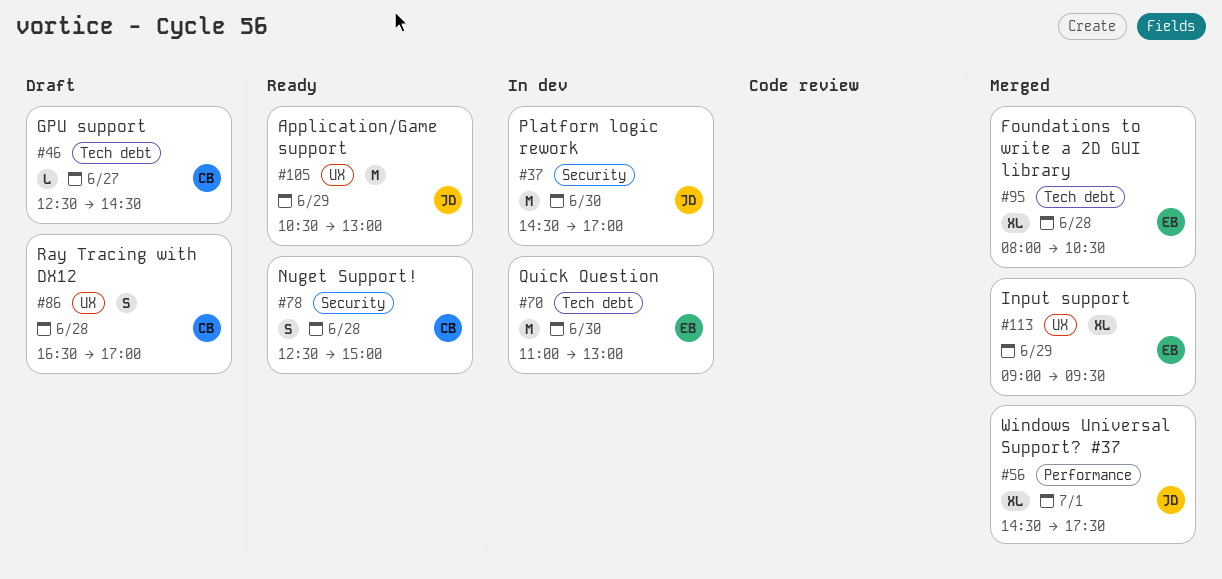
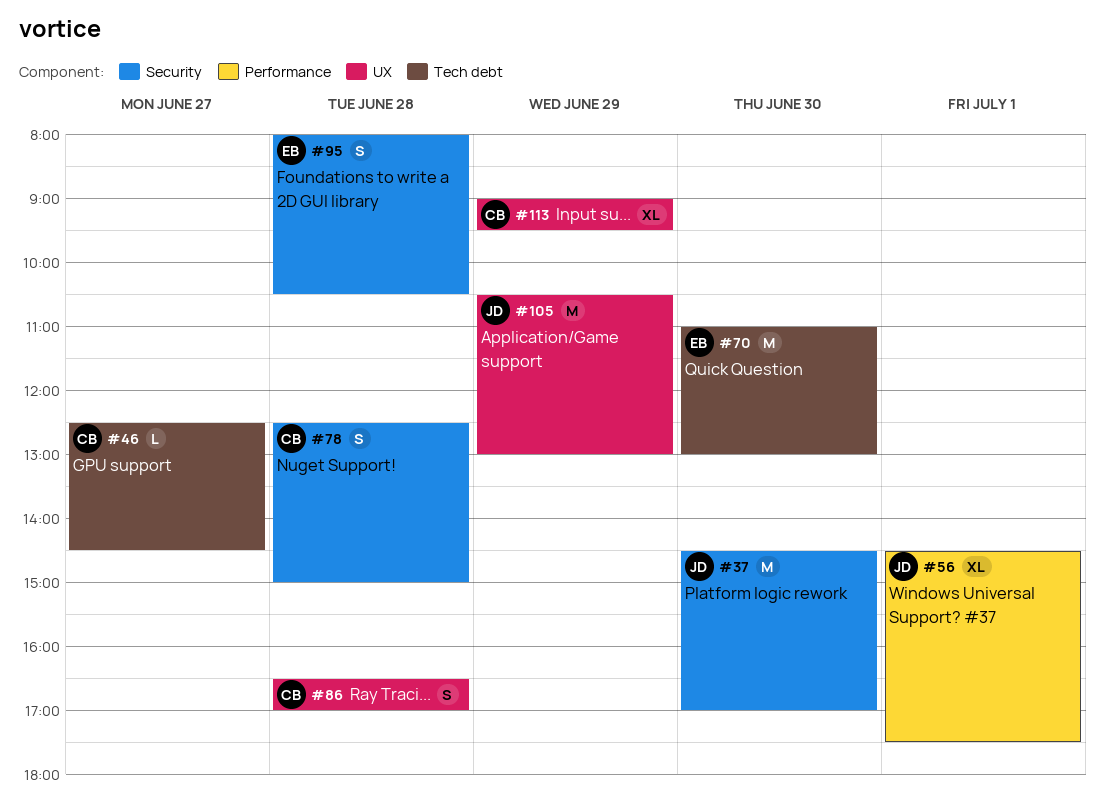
#95, label: Tech debt -> Security
#95, estimate: XL -> S
#113, owner: EB -> CB

